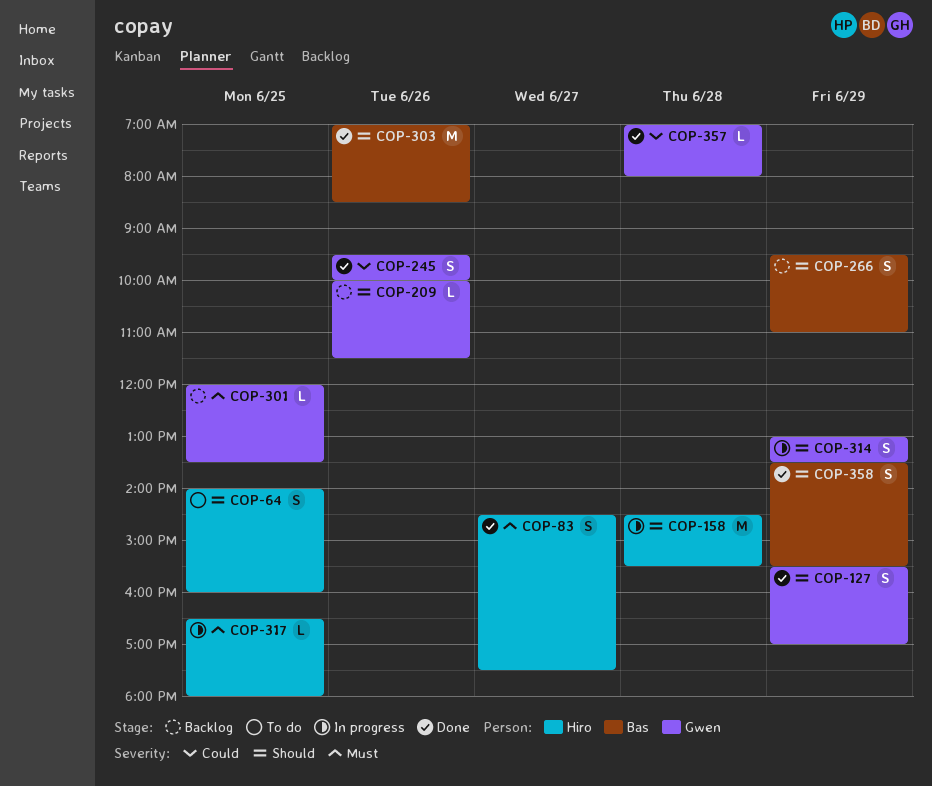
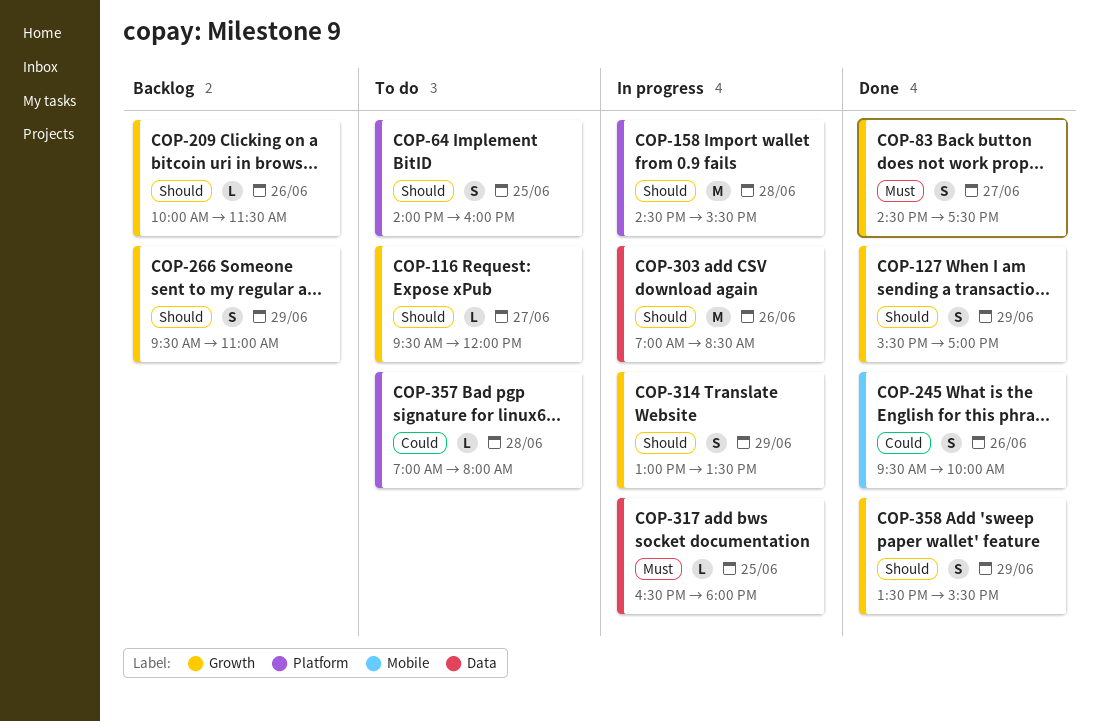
COP-116: none -> present
COP-301: present -> none
COP-303, status: Done -> In progress
COP-357, status: Done -> To do

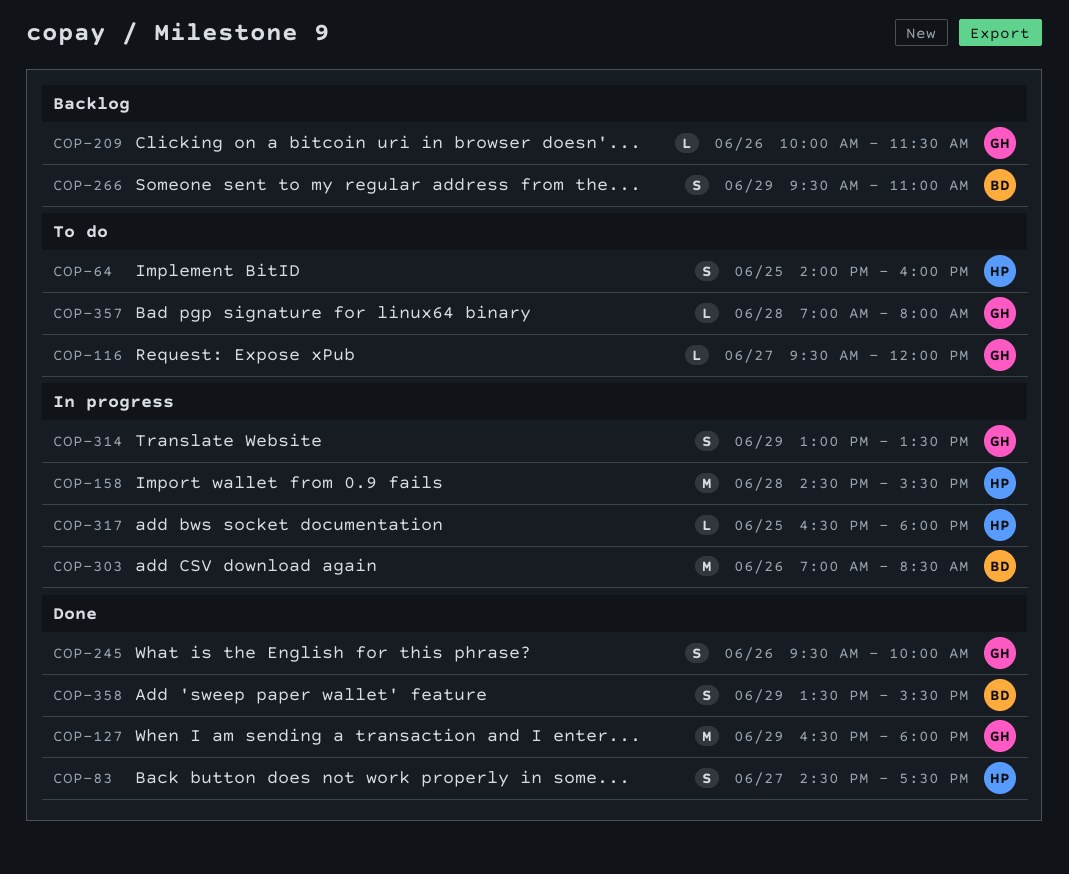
COP-127, estimate: S -> M
COP-127, begins: 15:30 -> 16:30
COP-127, ends: 17:00 -> 18:00

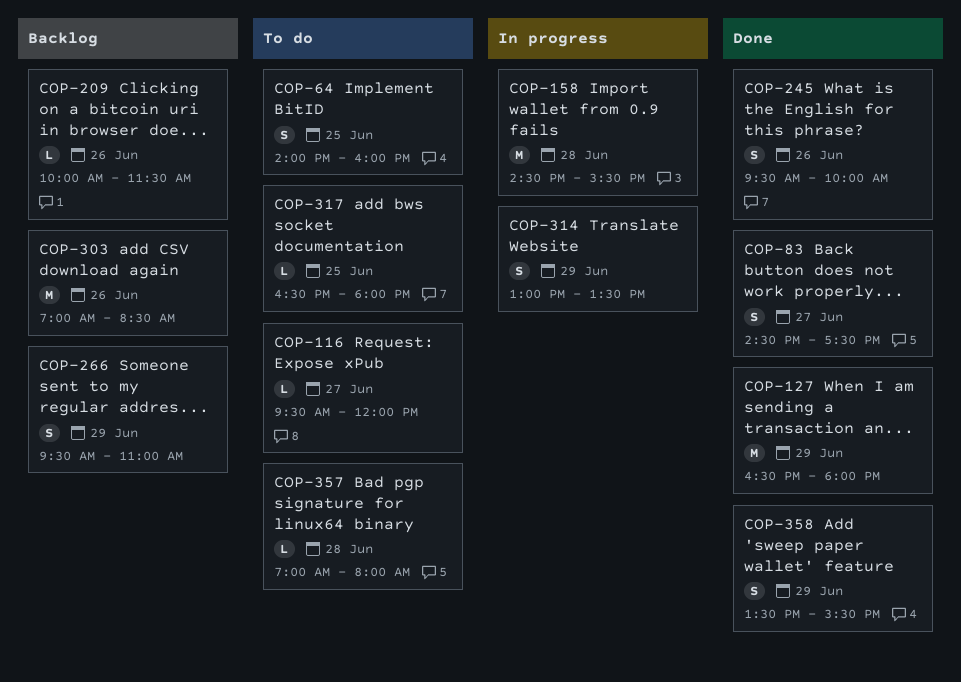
COP-303, status: In progress -> Backlog
COP-317, status: In progress -> To do

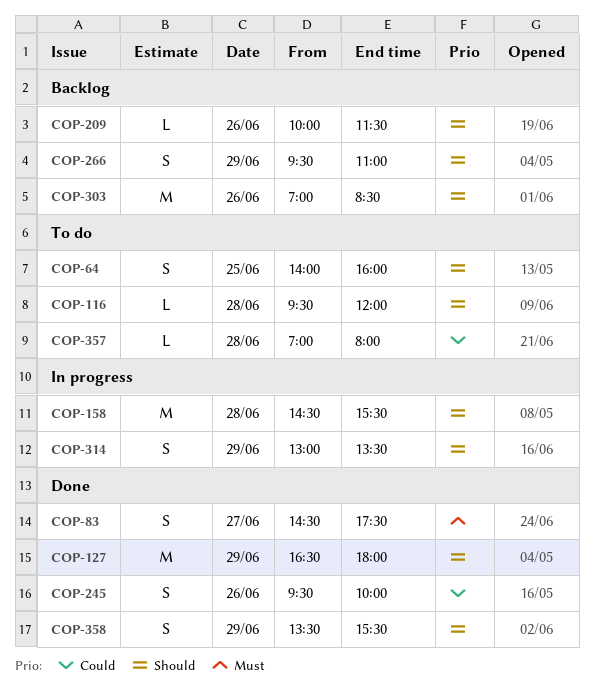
COP-116, day: Jun 27 -> Jun 28
COP-317: present -> none

